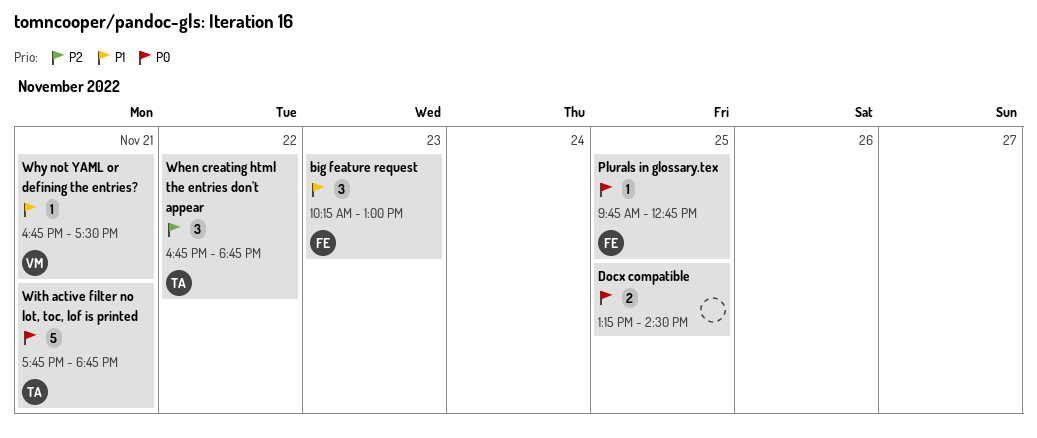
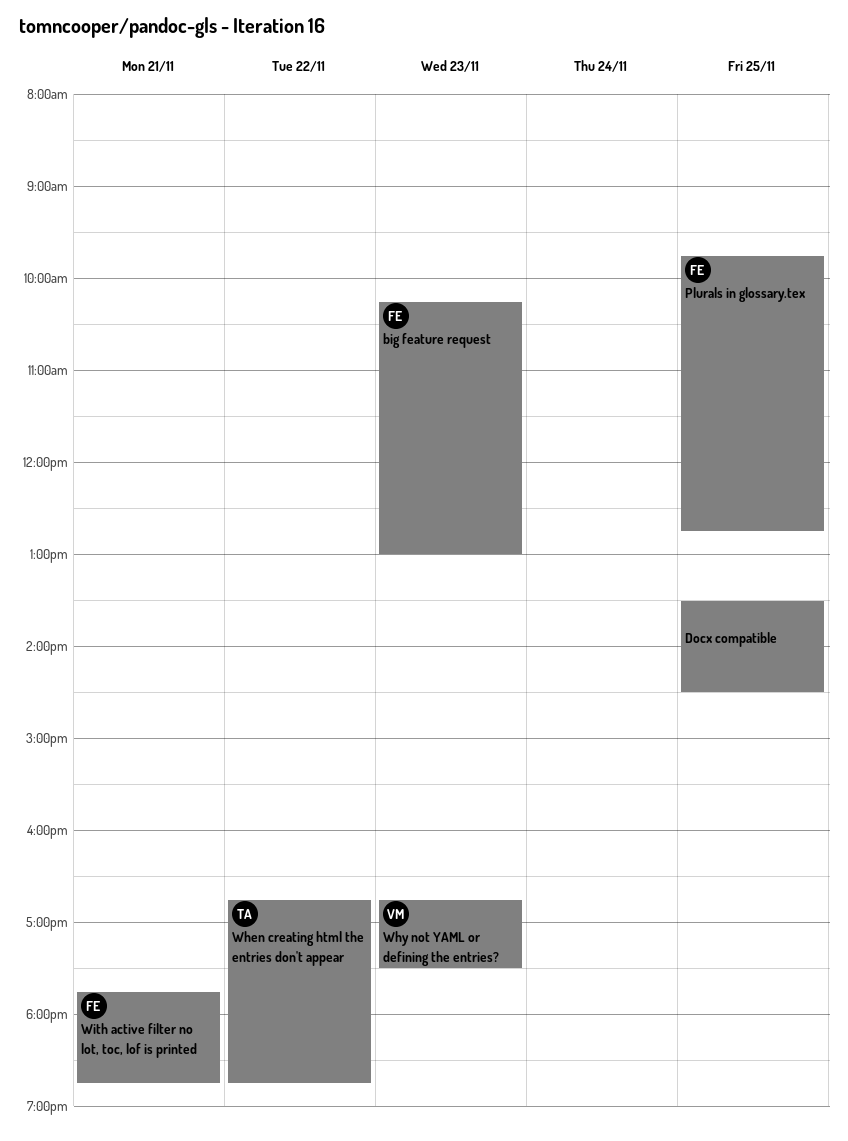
Docx compatible, begins: 13:15 -> 13:30
Why not YAML or defining the entries?, day: Nov 21 -> Nov 23
With active filter no lot, toc, lof is printed, owner: TA -> FE

